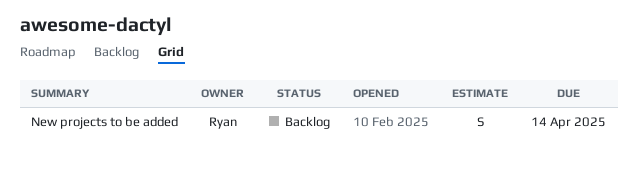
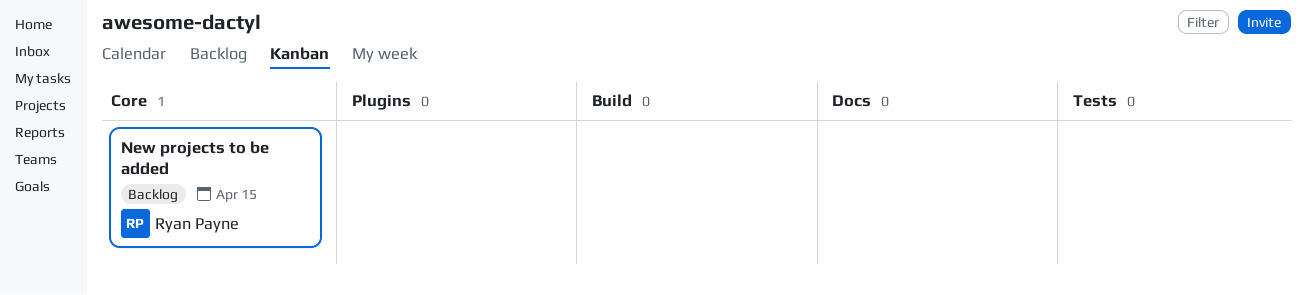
New projects to be added, due: Apr 14 -> Apr 15

